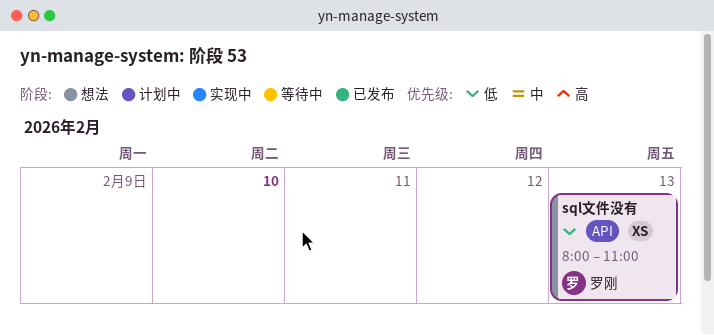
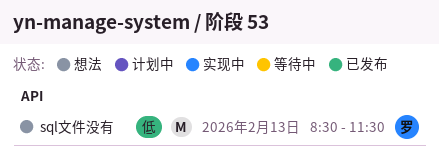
sql文件没有, estimate: XS -> M
sql文件没有, begins: 08:00 -> 08:30
sql文件没有, ends: 11:00 -> 11:30

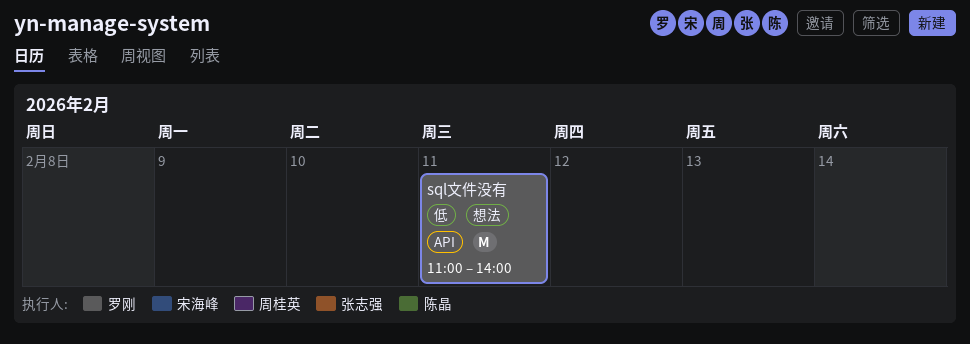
sql文件没有, day: Feb 13 -> Feb 11
sql文件没有, begins: 08:30 -> 11:00
sql文件没有, ends: 11:30 -> 14:00

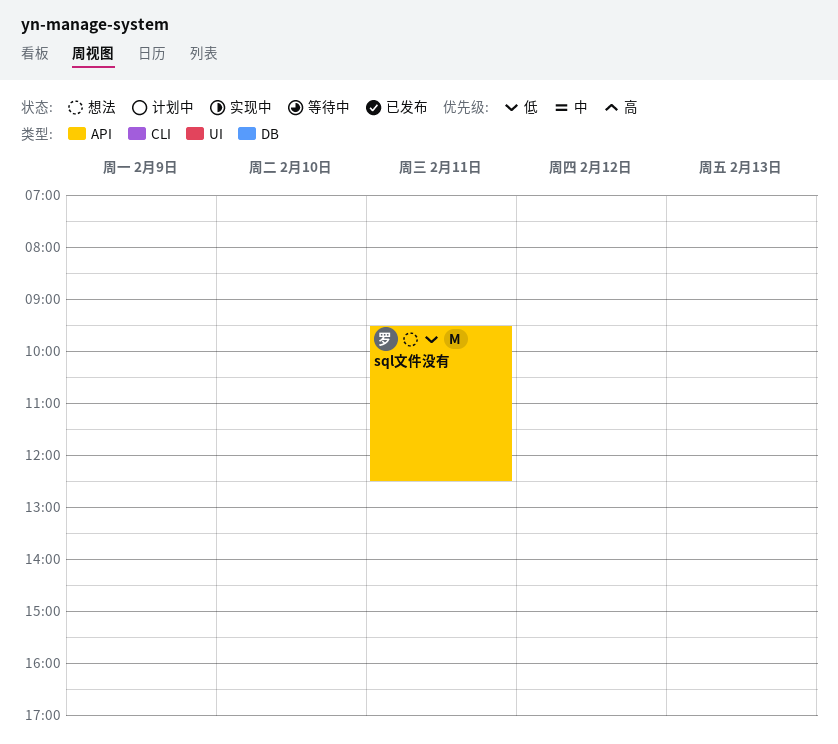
sql文件没有, begins: 11:00 -> 09:30
sql文件没有, ends: 14:00 -> 12:30

